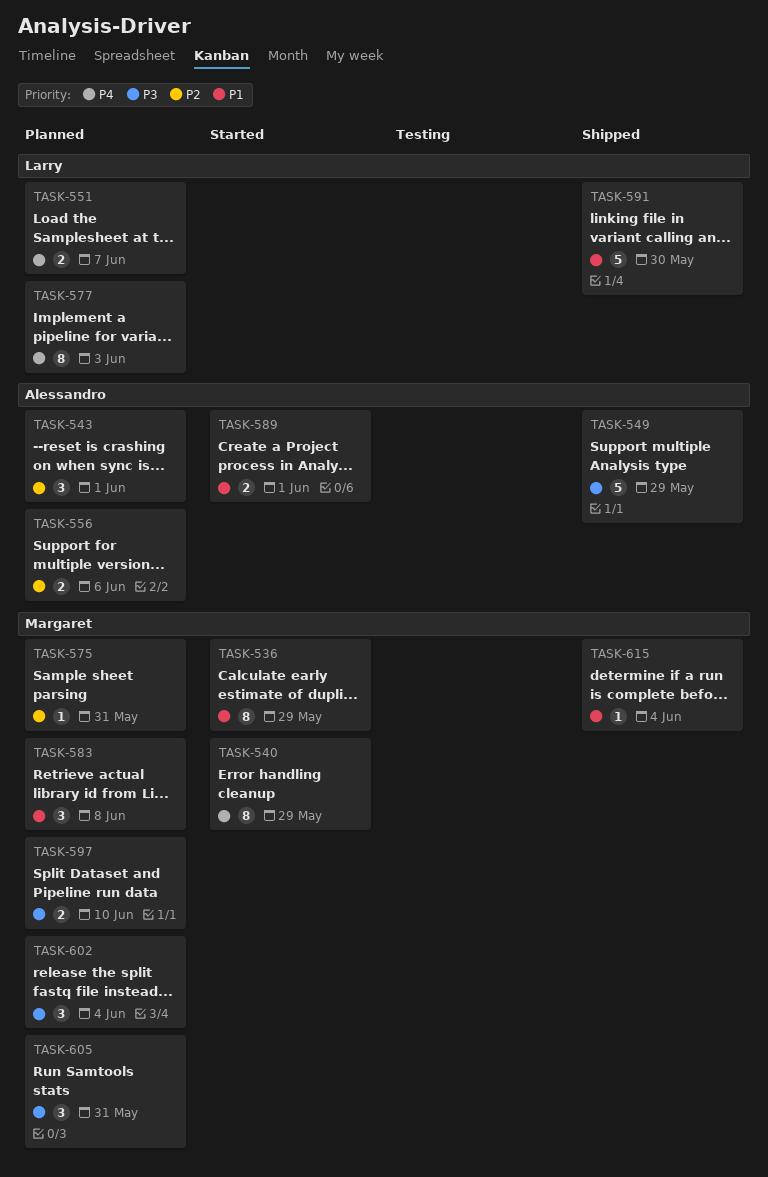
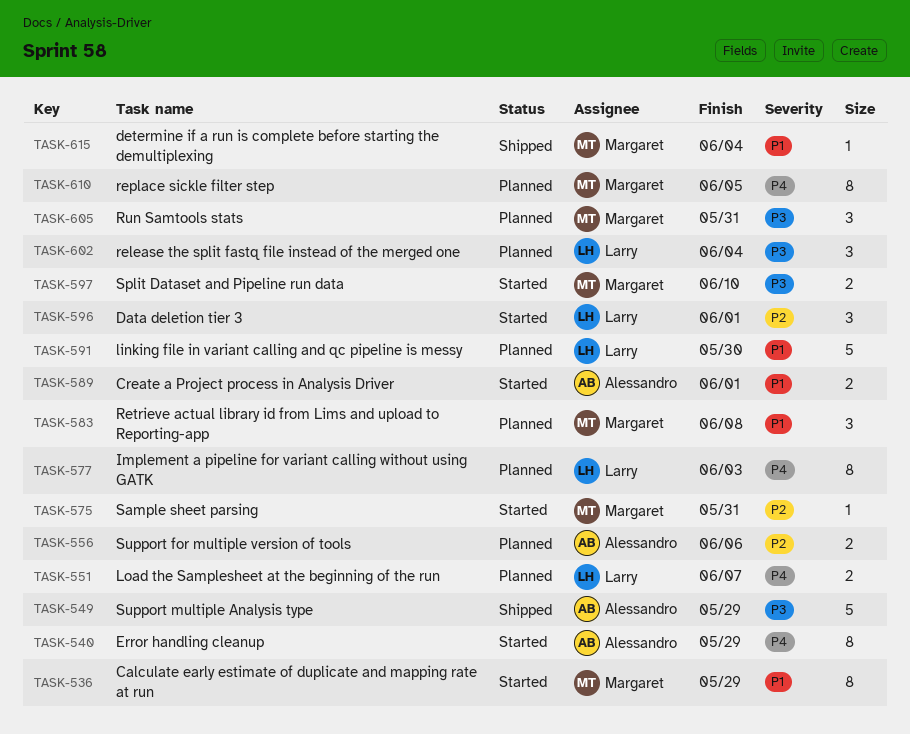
TASK-540, owner: Margaret -> Alessandro
TASK-543: present -> none
TASK-575, status: Planned -> Started
TASK-591, status: Shipped -> Planned
TASK-596: none -> present
TASK-597, status: Planned -> Started
TASK-602, owner: Margaret -> Larry
TASK-610: none -> present

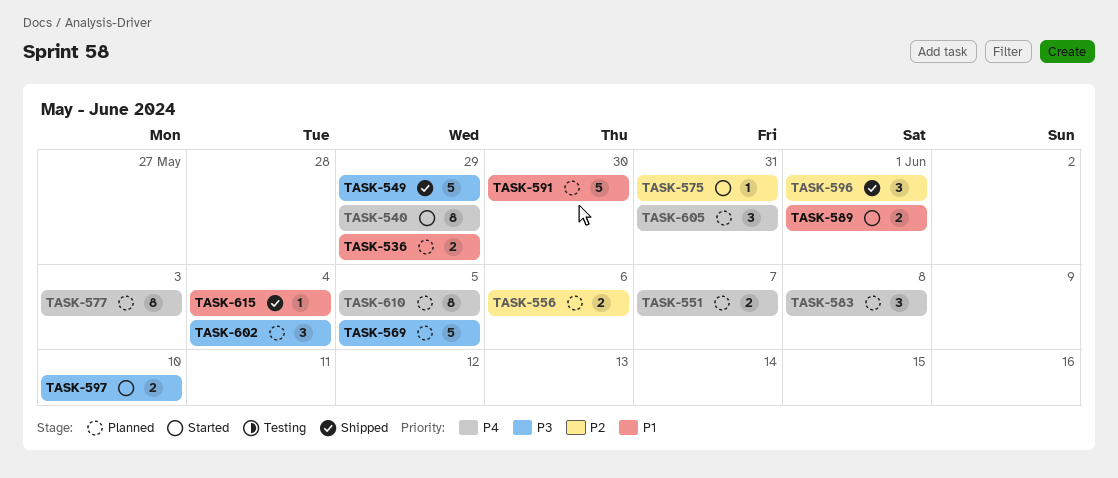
TASK-536, status: Started -> Planned
TASK-536, estimate: 8 -> 2
TASK-569: none -> present
TASK-583, priority: P1 -> P4
TASK-596, status: Started -> Shipped
TASK-605, priority: P3 -> P4

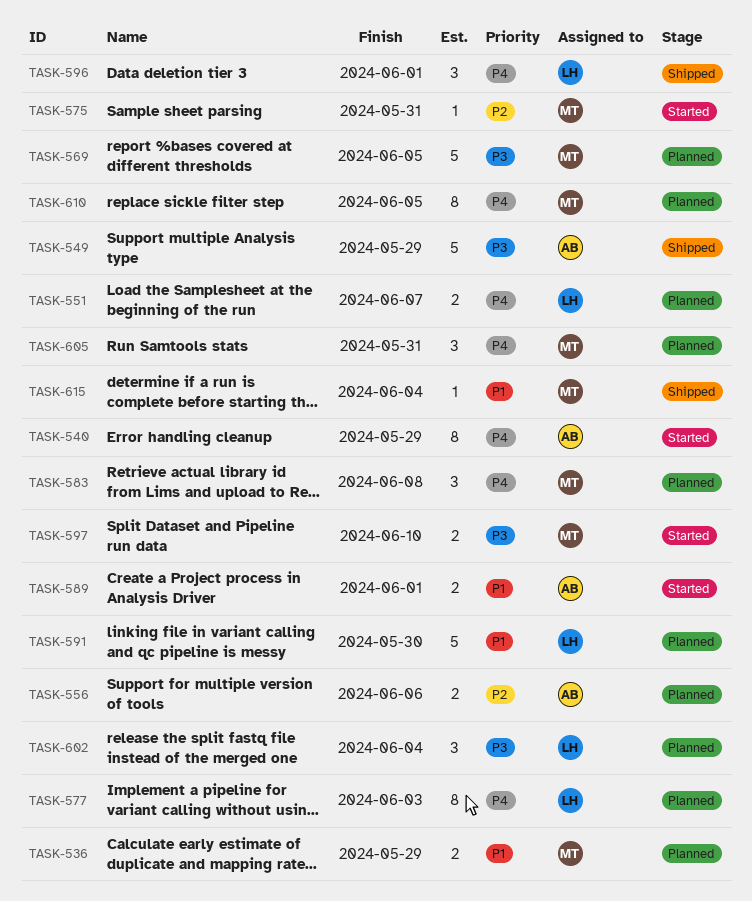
TASK-596, priority: P2 -> P4

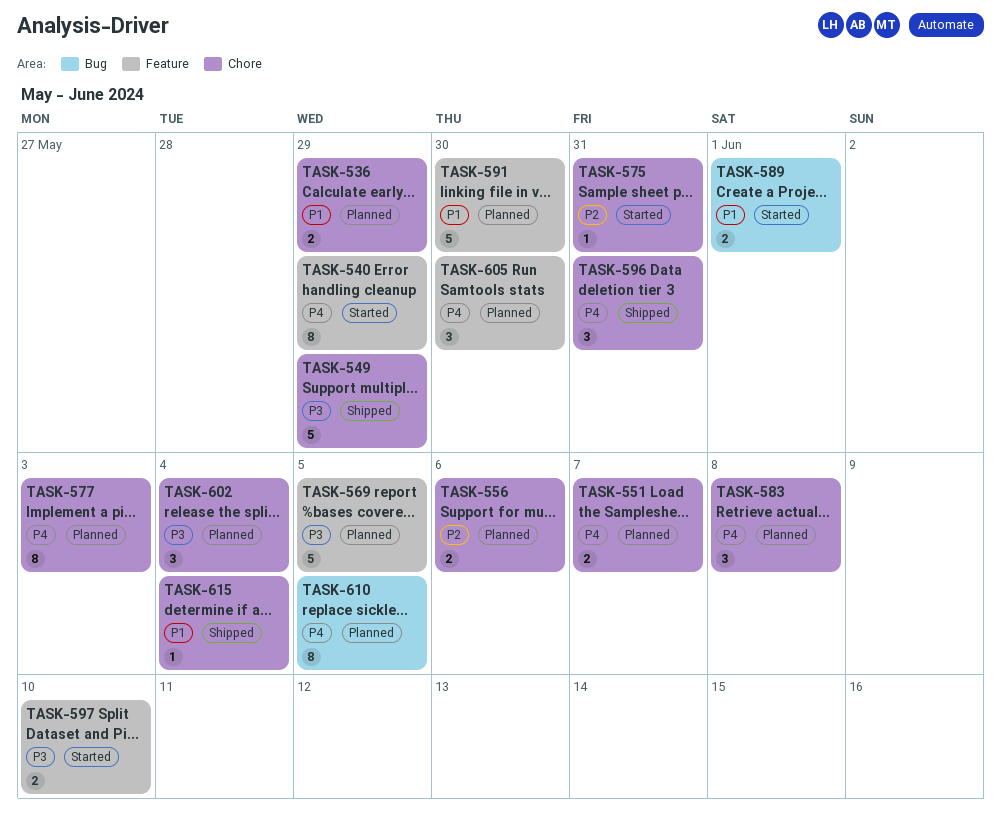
TASK-596, due: Jun 1 -> May 31
TASK-605, due: May 31 -> May 30

